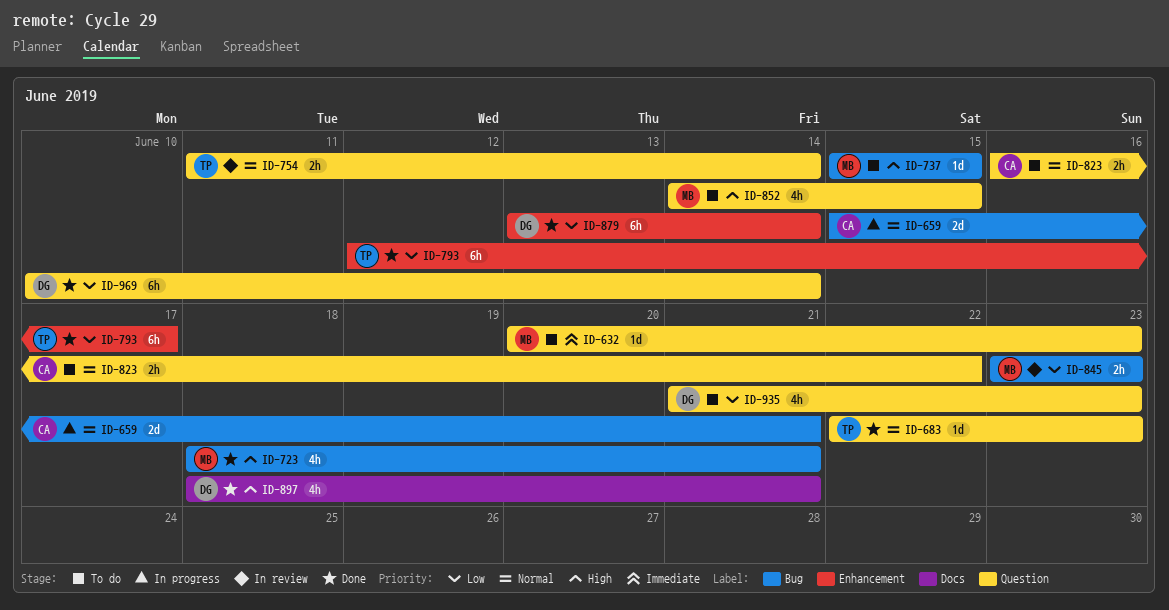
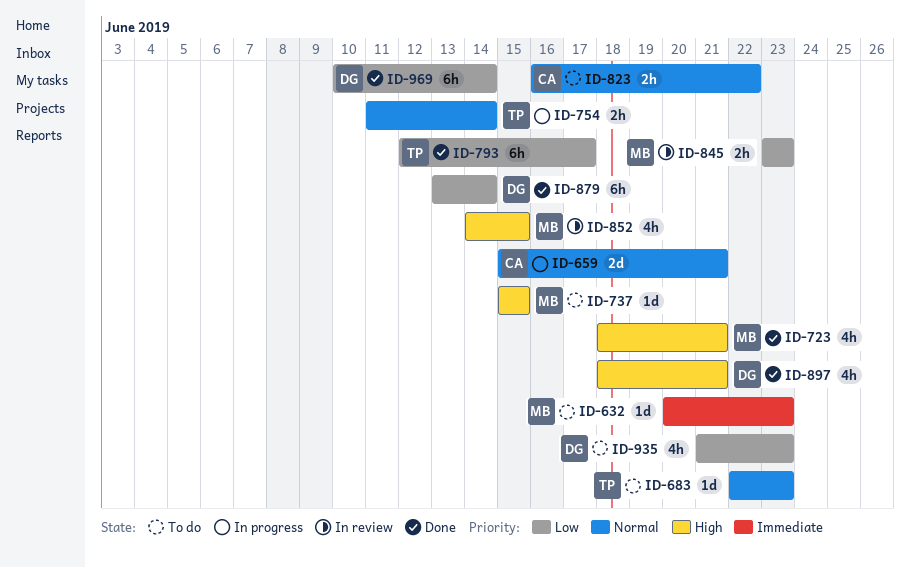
ID-683, status: Done -> To do
ID-754, status: In review -> In progress
ID-852, status: To do -> In review

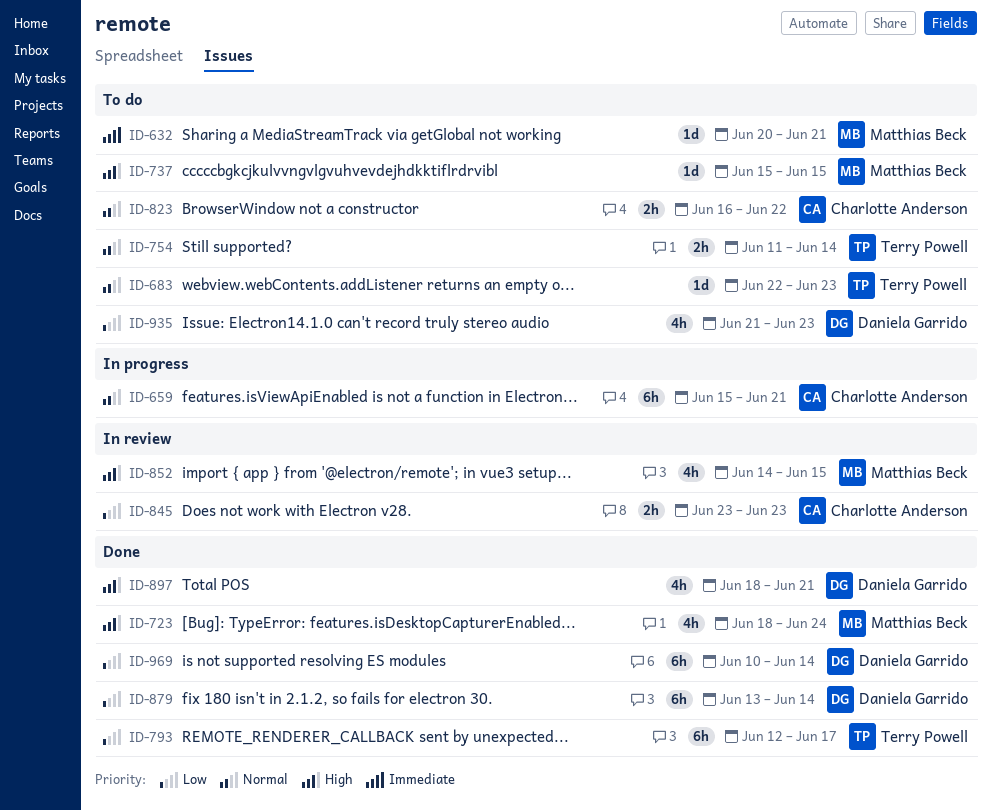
ID-632, due: Jun 23 -> Jun 21
ID-659, estimate: 2d -> 6h
ID-723, due: Jun 21 -> Jun 24
ID-754, status: In progress -> To do
ID-845, owner: Matthias Beck -> Charlotte Anderson

